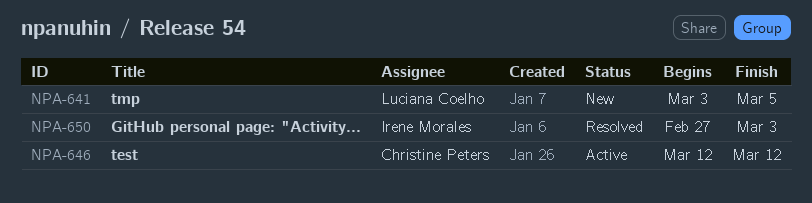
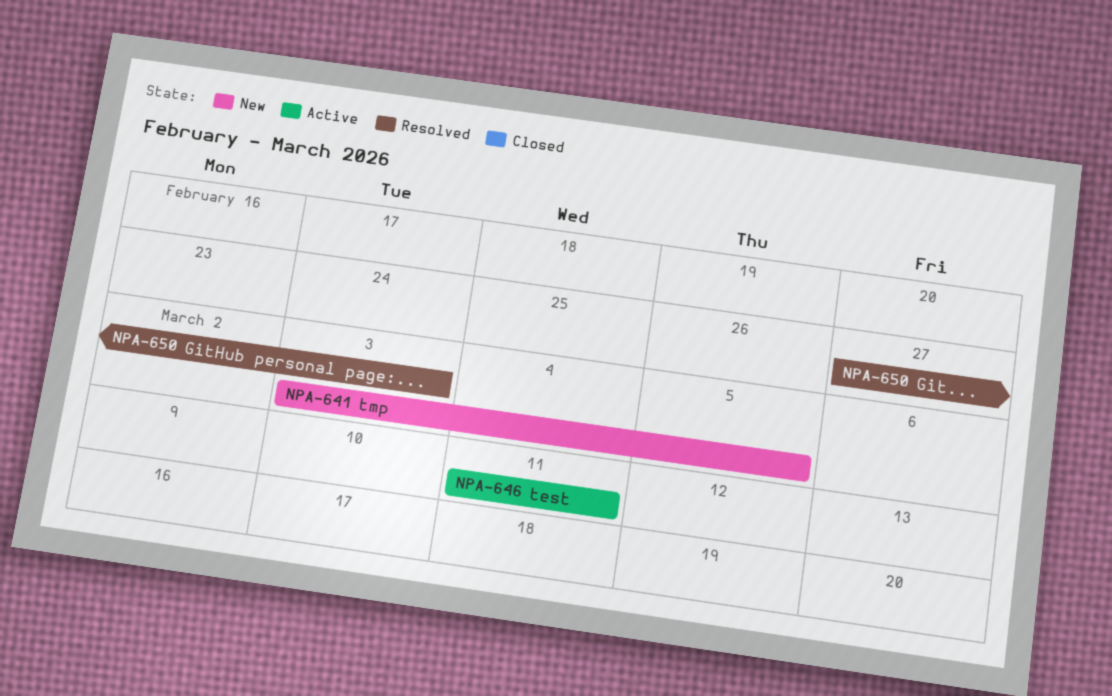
NPA-646, start: Mar 12 -> Mar 11
NPA-646, due: Mar 12 -> Mar 11

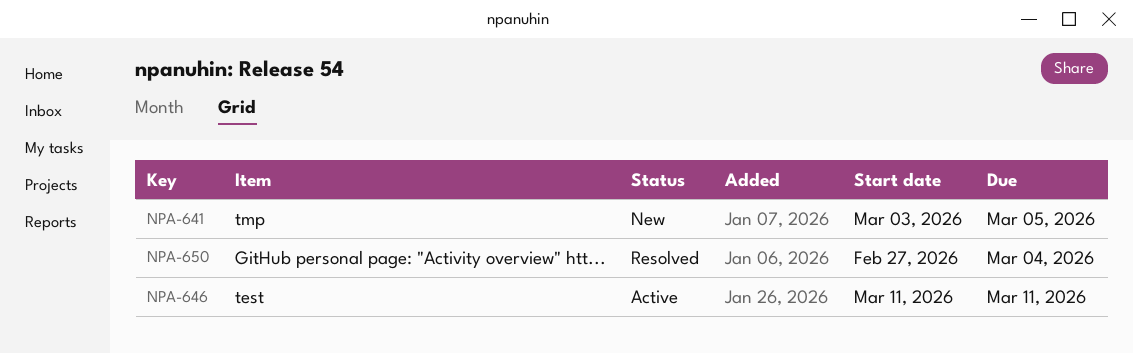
NPA-650, due: Mar 3 -> Mar 4

